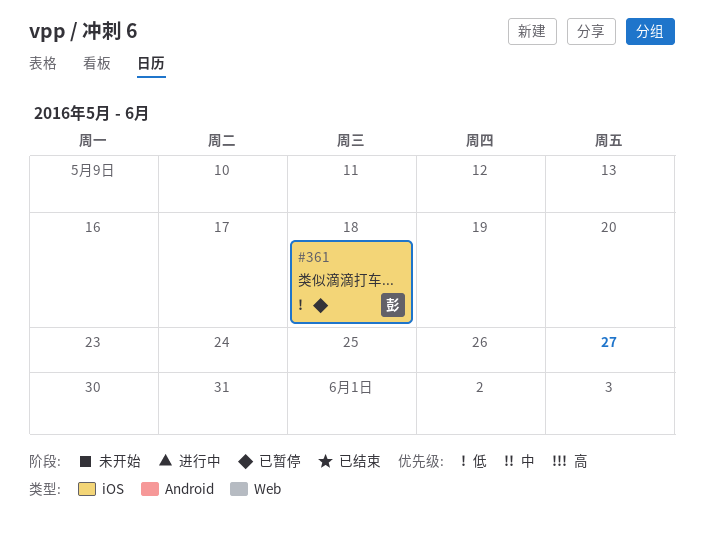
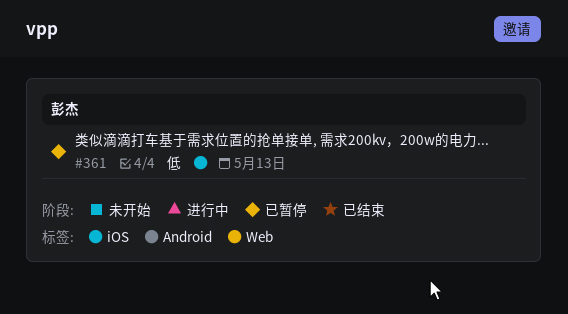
#361, due: May 18 -> May 13

